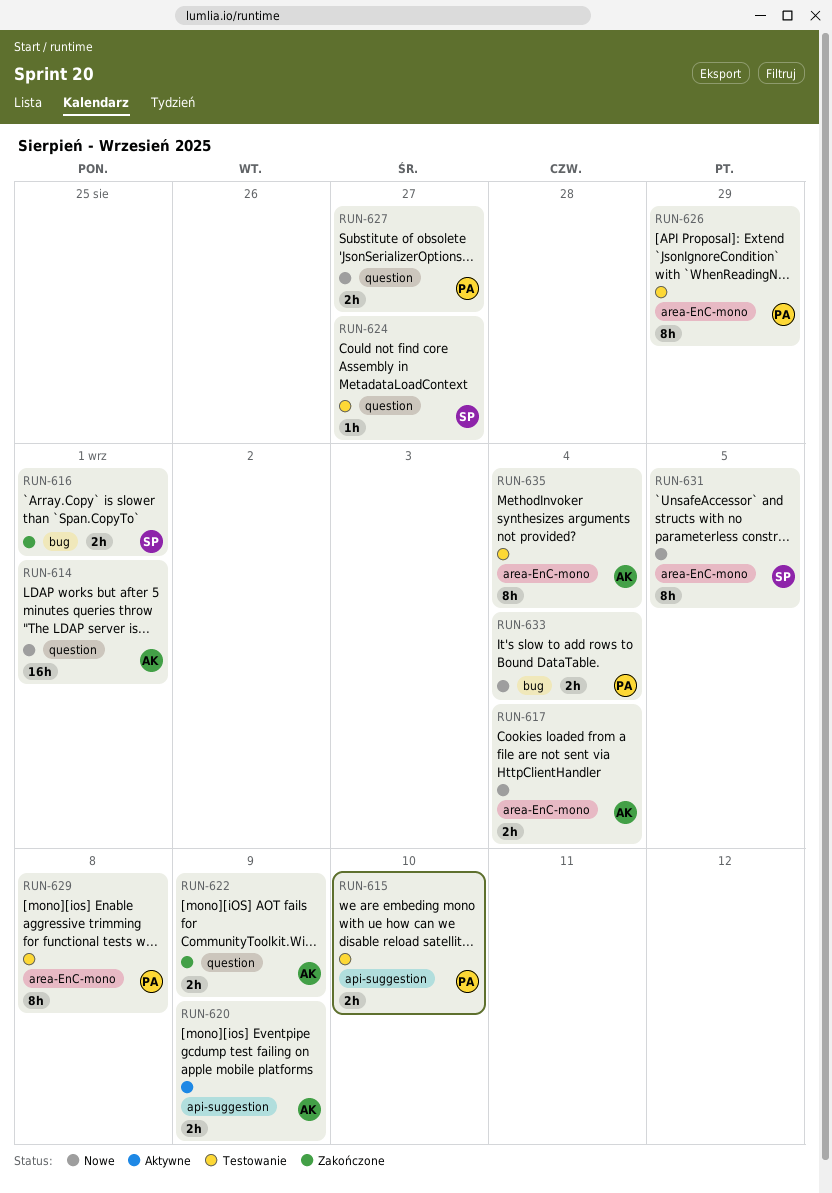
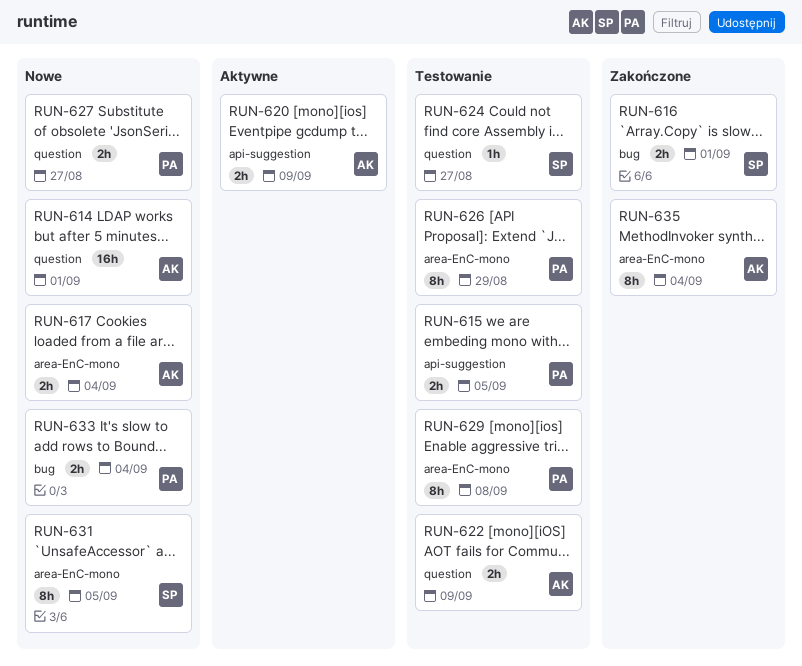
RUN-615, due: Sep 10 -> Sep 5
RUN-622, status: Zakończone -> Testowanie
RUN-635, status: Testowanie -> Zakończone

